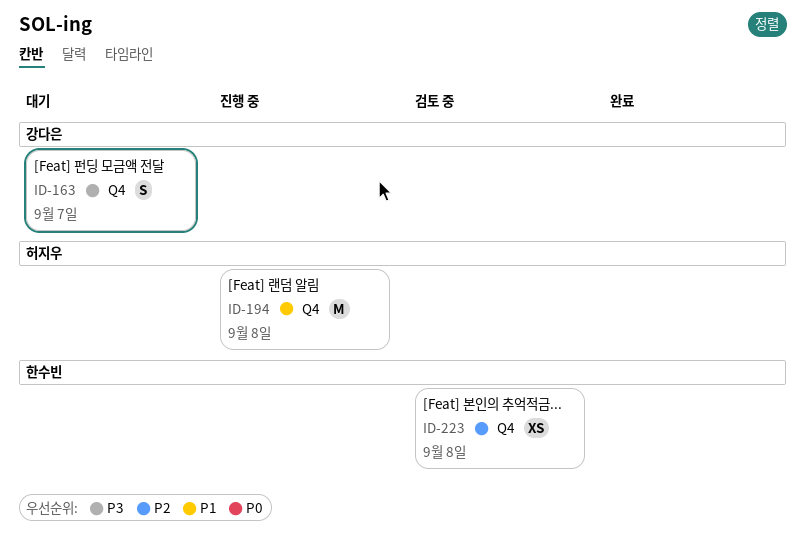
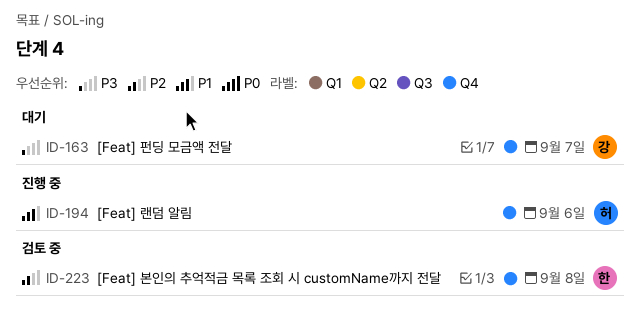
ID-194, due: Sep 8 -> Sep 6

